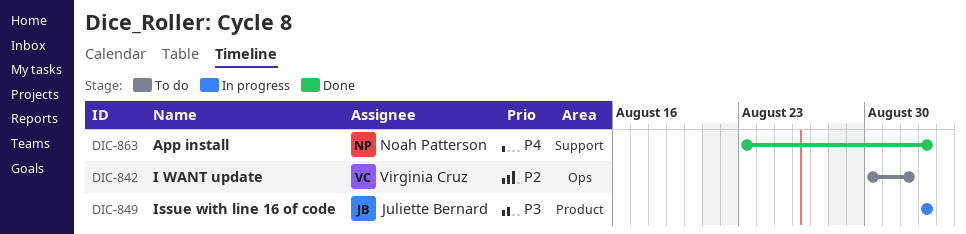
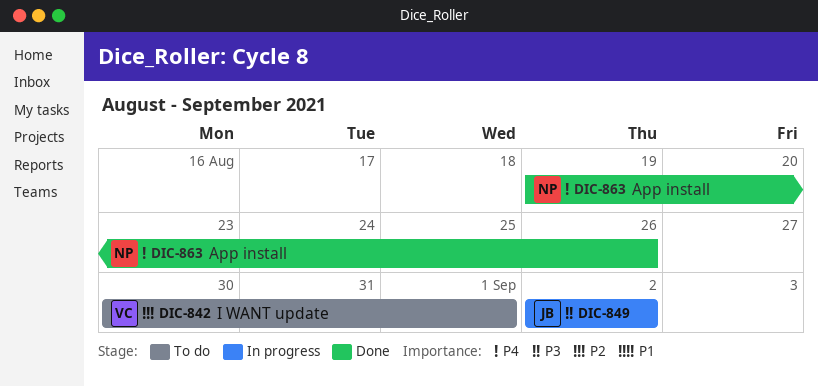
DIC-863, start: Aug 23 -> Aug 19
DIC-863, due: Sep 2 -> Aug 26

